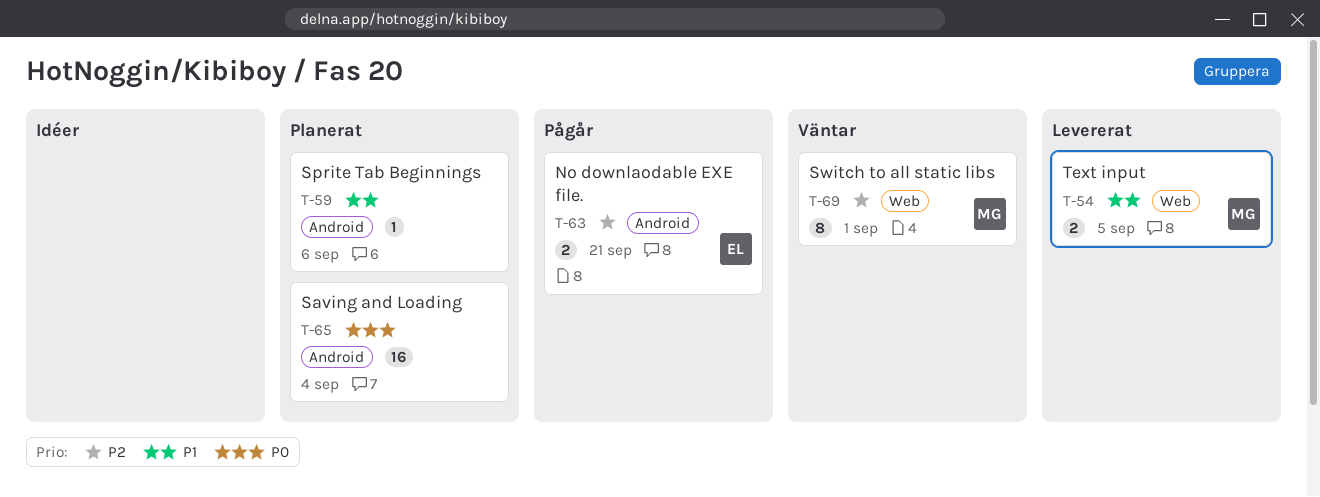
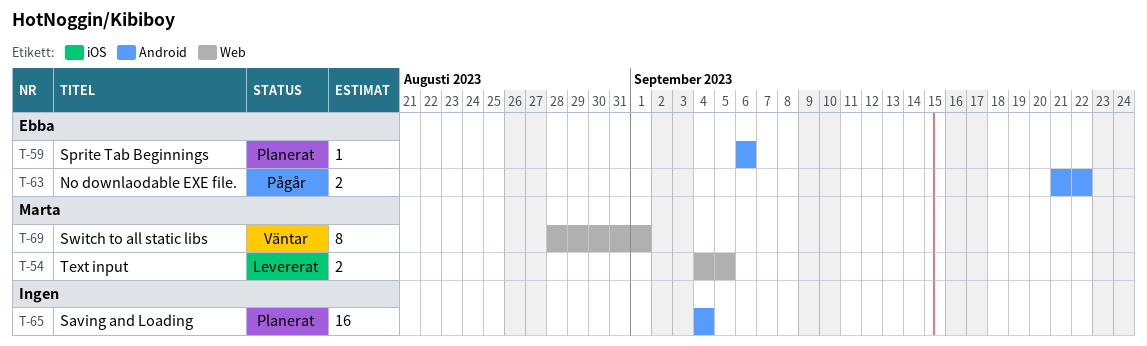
T-59, owner: none -> Ebba
T-63, due: Sep 21 -> Sep 22

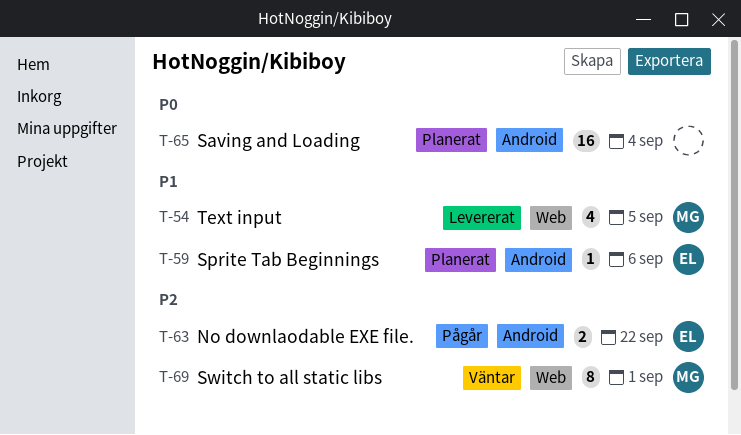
T-54, estimate: 2 -> 4

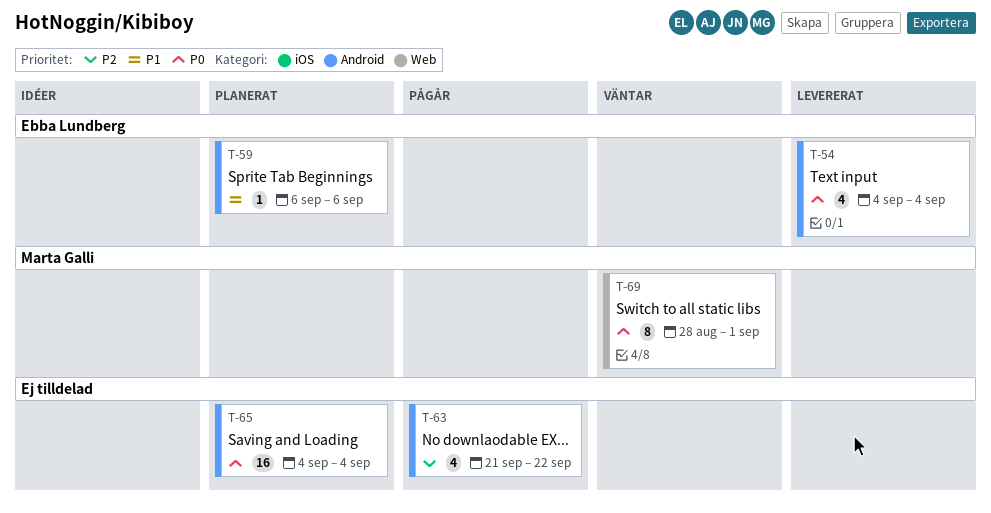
T-54, owner: Marta Galli -> Ebba Lundberg
T-54, priority: P1 -> P0
T-54, label: Web -> Android
T-54, due: Sep 5 -> Sep 4
T-63, owner: Ebba Lundberg -> none
T-63, estimate: 2 -> 4
T-69, priority: P2 -> P0

